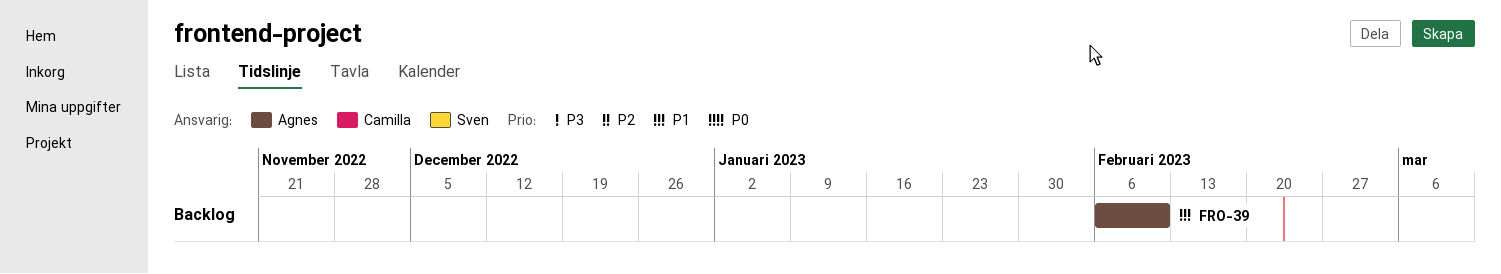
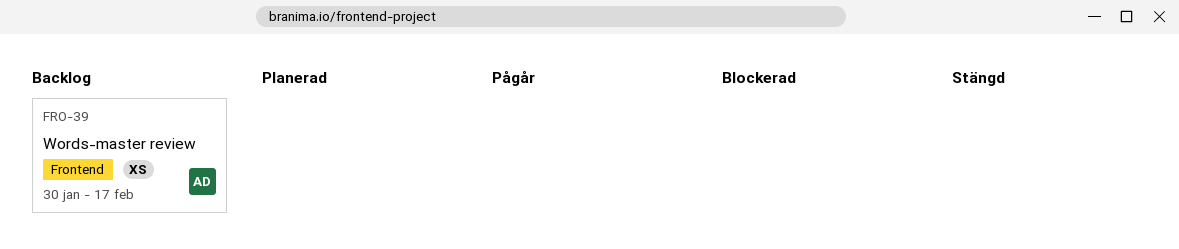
FRO-39, start: Feb 6 -> Jan 30
FRO-39, due: Feb 10 -> Feb 17

